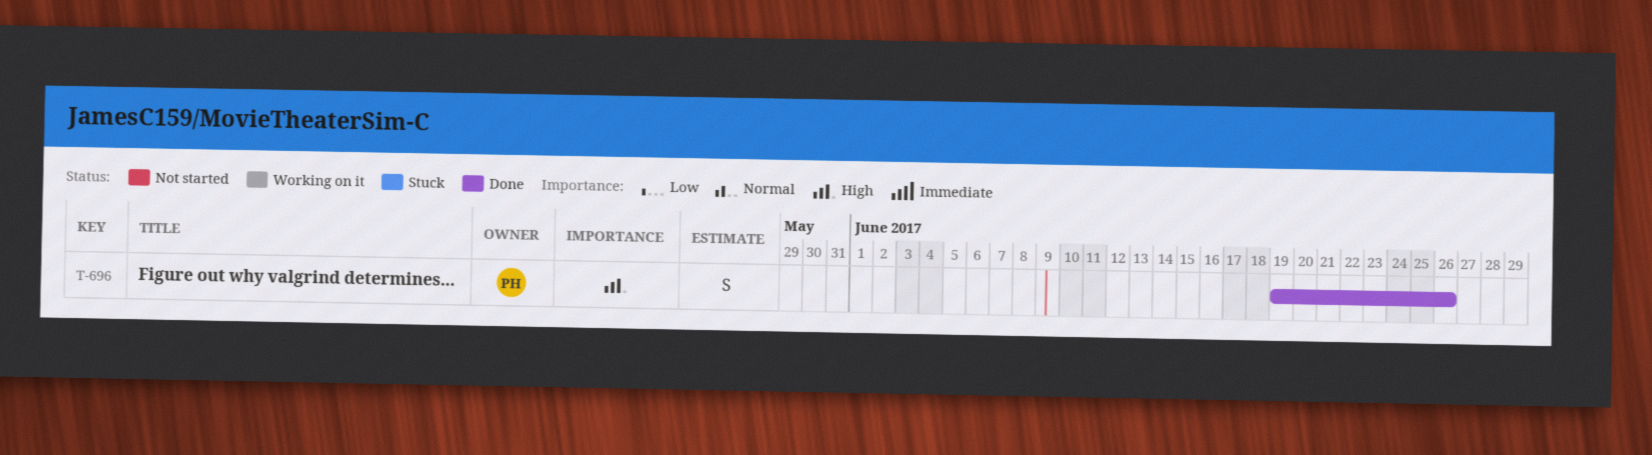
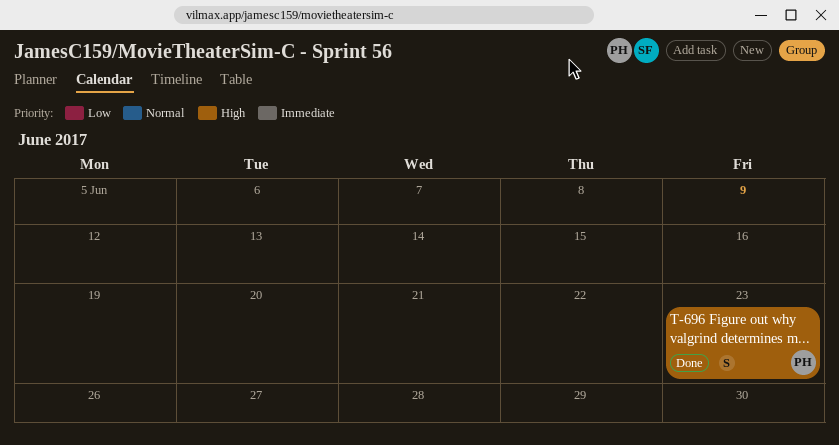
T-696, due: Jun 26 -> Jun 23

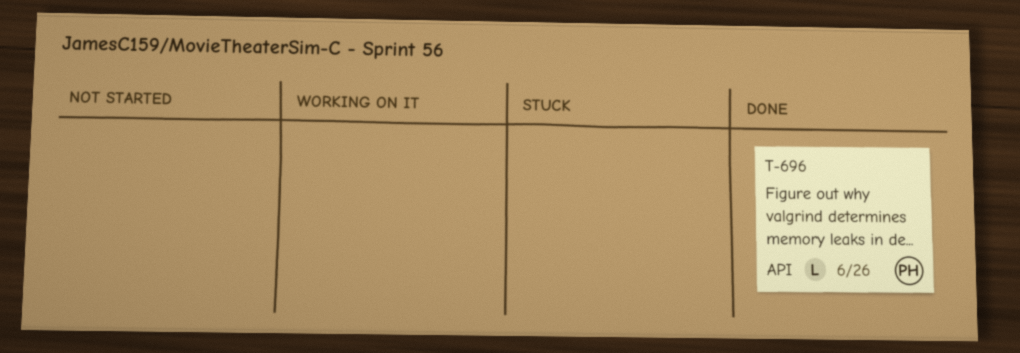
T-696, estimate: S -> L
T-696, due: Jun 23 -> Jun 26

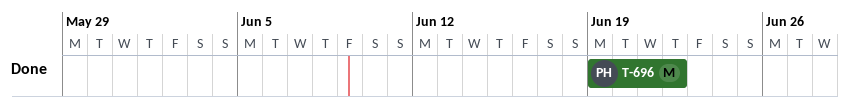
T-696, estimate: L -> M
T-696, due: Jun 26 -> Jun 22

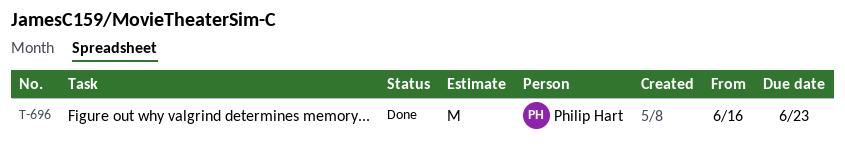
T-696, start: Jun 19 -> Jun 16
T-696, due: Jun 22 -> Jun 23

